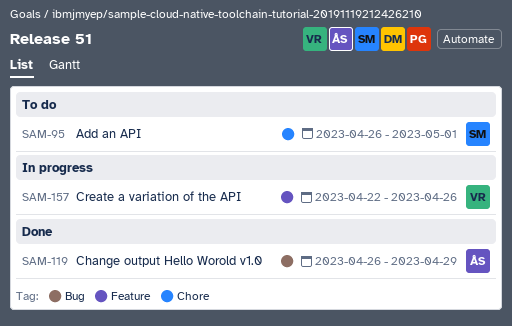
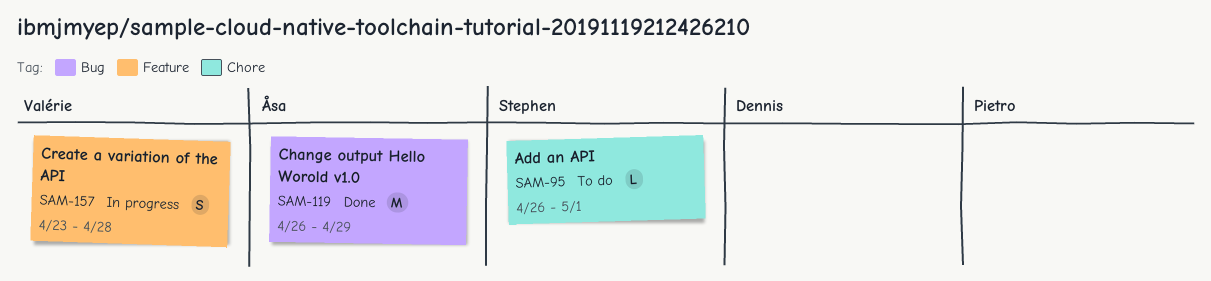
SAM-157, start: Apr 22 -> Apr 23
SAM-157, due: Apr 26 -> Apr 28

